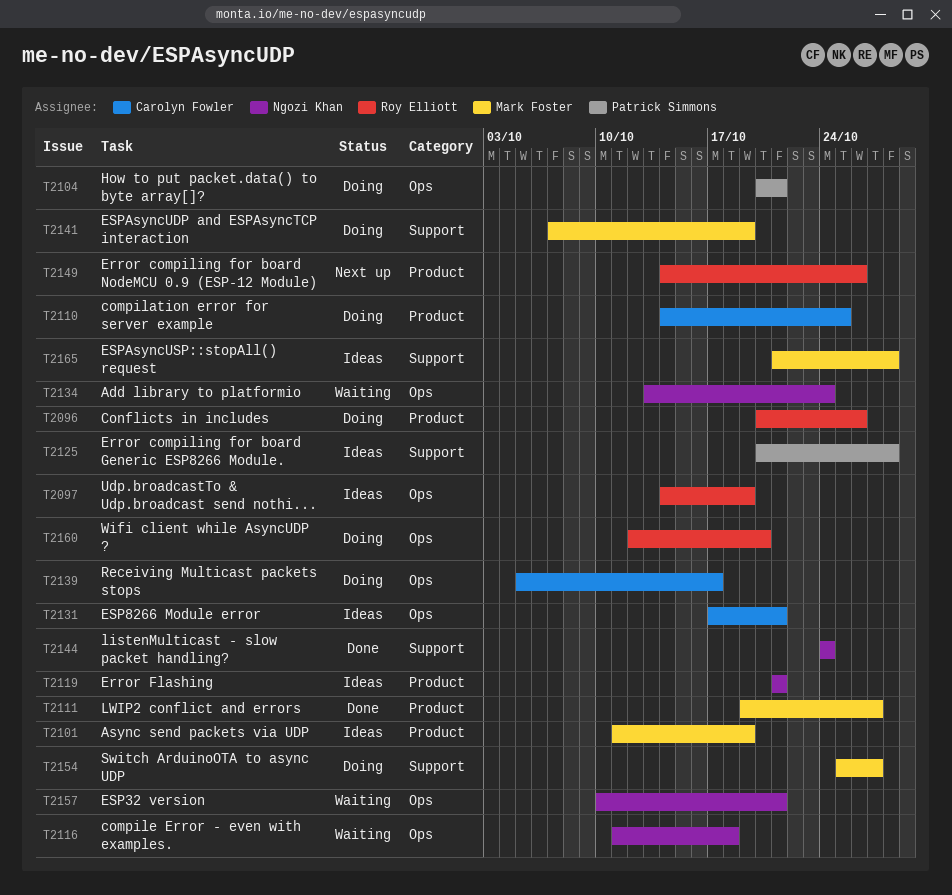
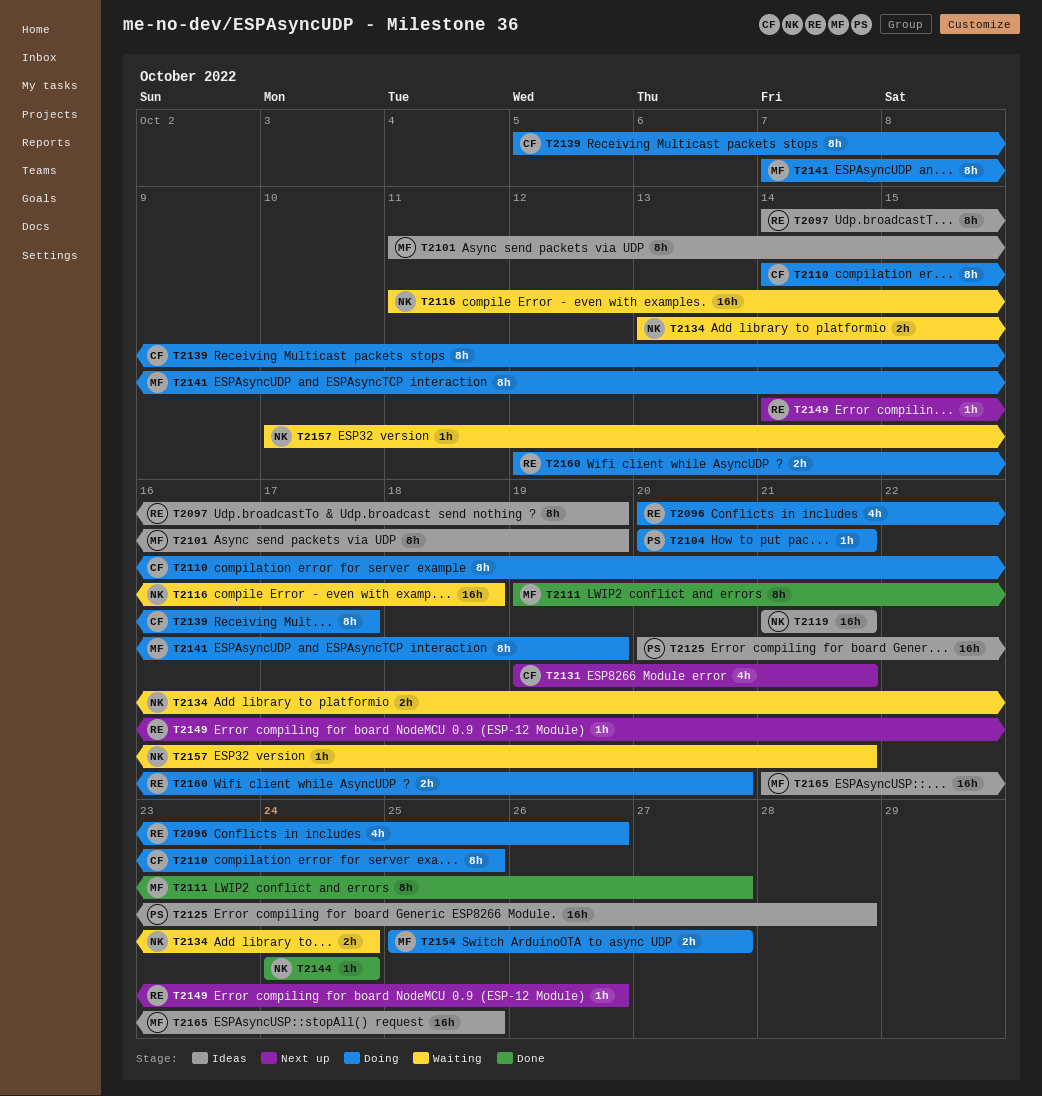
T2131, status: Ideas -> Next up
T2131, start: Oct 17 -> Oct 19
T2165, due: Oct 28 -> Oct 25

